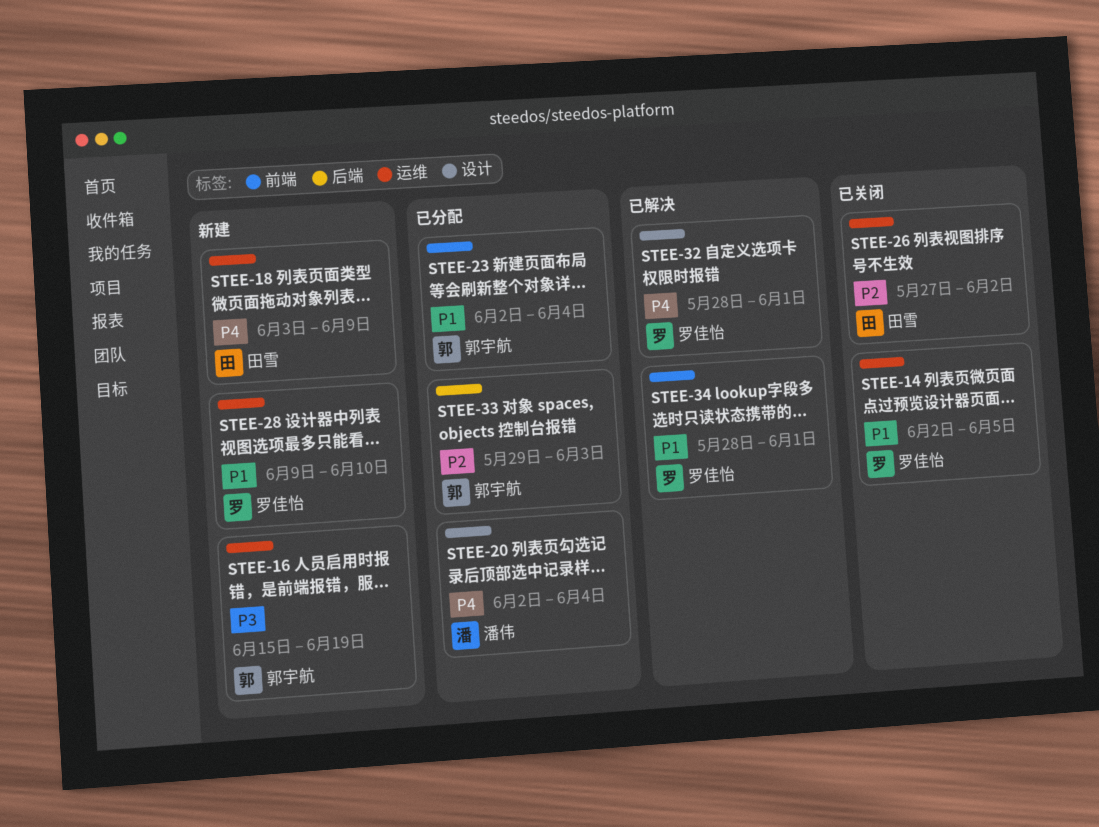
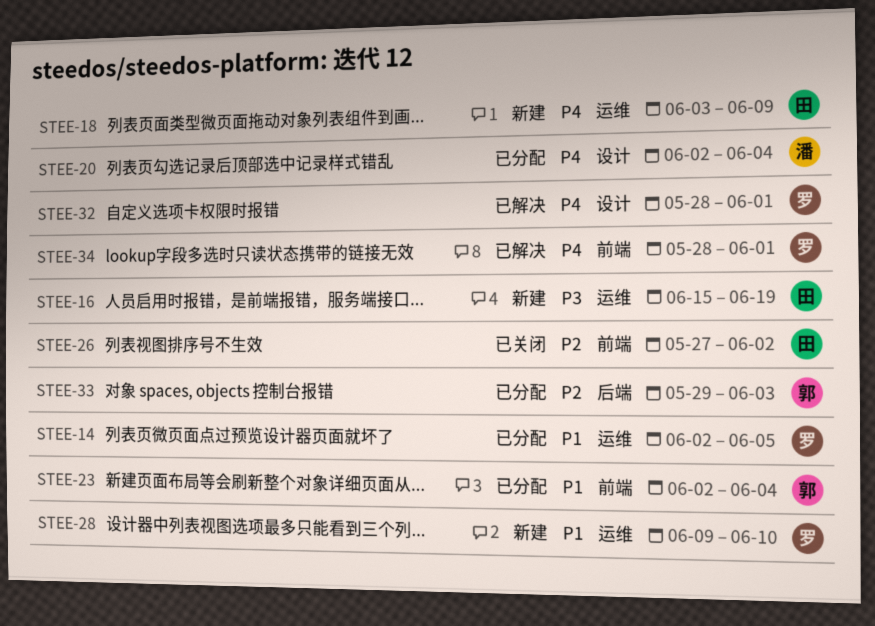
STEE-14, status: 已关闭 -> 已分配
STEE-16, owner: 郭宇航 -> 田雪
STEE-26, label: 运维 -> 前端
STEE-34, priority: P1 -> P4

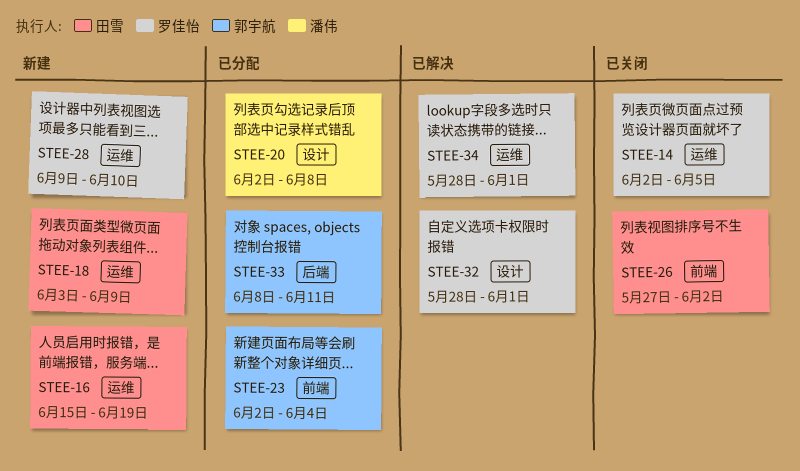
STEE-14, status: 已分配 -> 已关闭
STEE-20, due: Jun 4 -> Jun 8
STEE-33, start: May 29 -> Jun 8
STEE-33, due: Jun 3 -> Jun 11
STEE-34, label: 前端 -> 运维

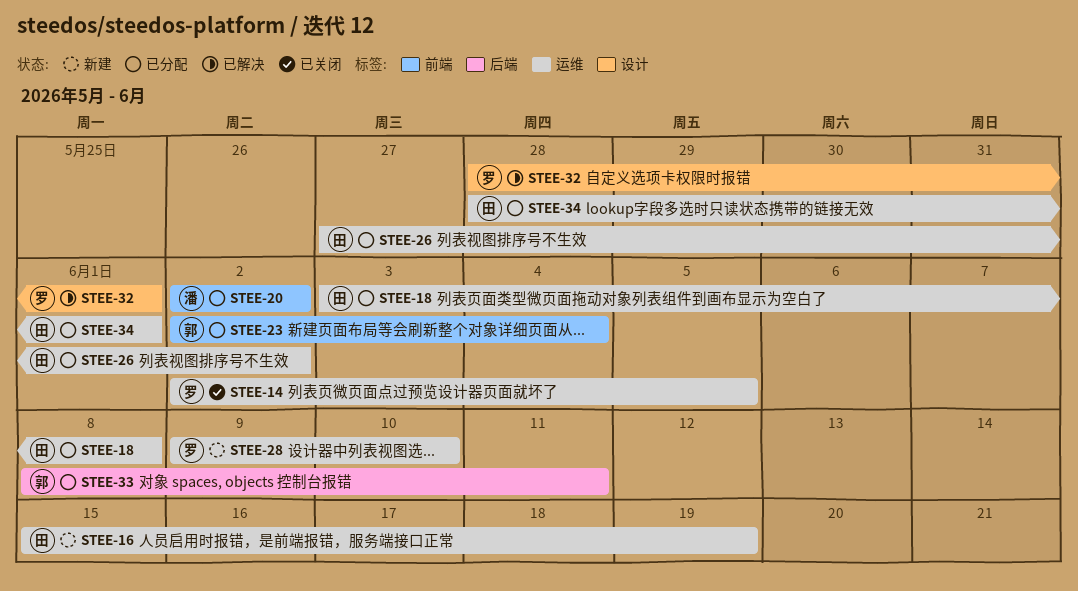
STEE-18, status: 新建 -> 已分配
STEE-18, due: Jun 9 -> Jun 8
STEE-20, label: 设计 -> 前端
STEE-20, due: Jun 8 -> Jun 2
STEE-26, status: 已关闭 -> 已分配
STEE-26, label: 前端 -> 运维
STEE-34, status: 已解决 -> 已分配
STEE-34, owner: 罗佳怡 -> 田雪

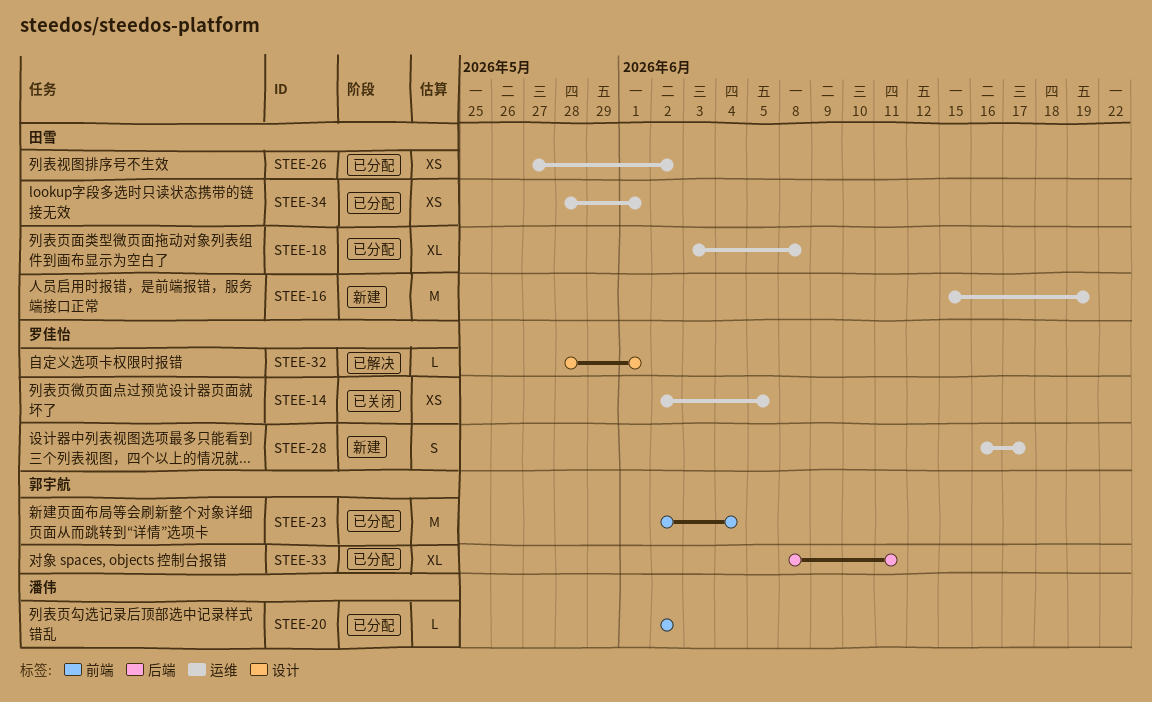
STEE-28, start: Jun 9 -> Jun 16
STEE-28, due: Jun 10 -> Jun 17

